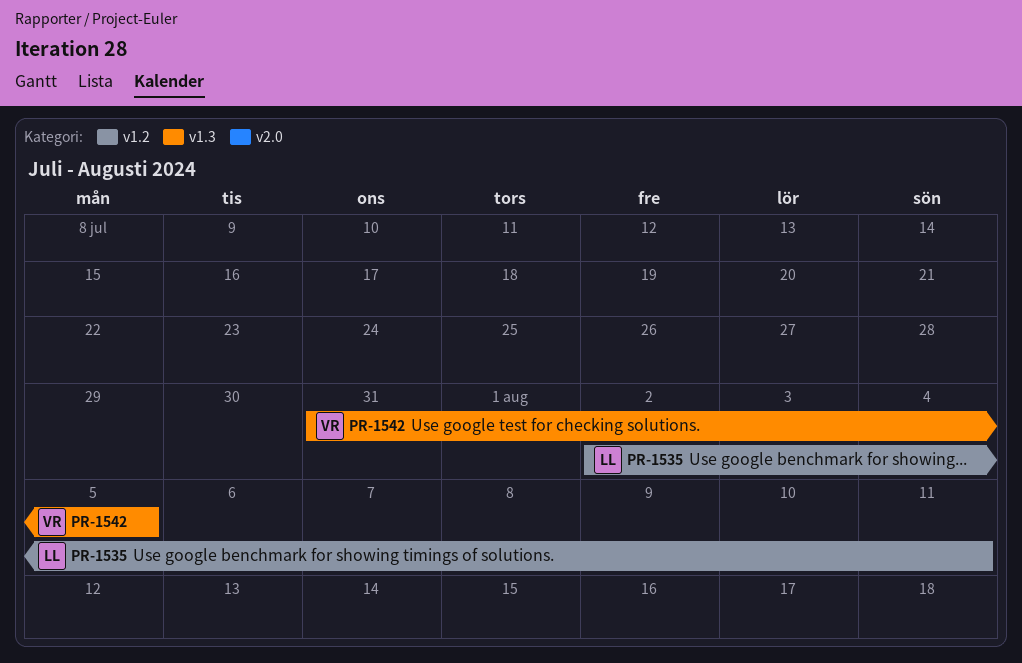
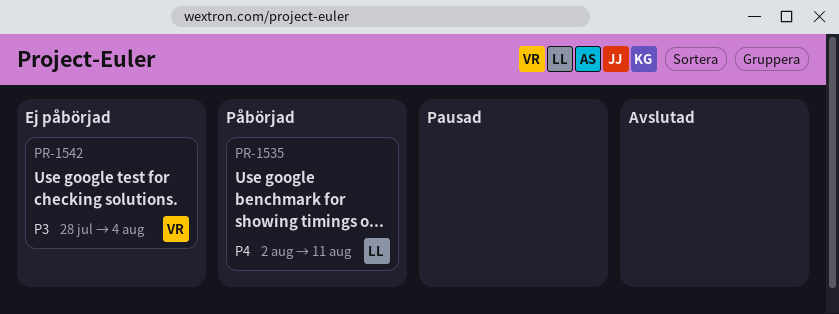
PR-1542, start: Jul 31 -> Jul 28
PR-1542, due: Aug 5 -> Aug 4

